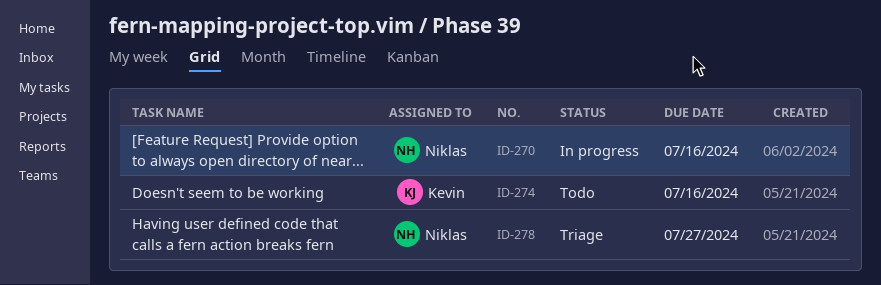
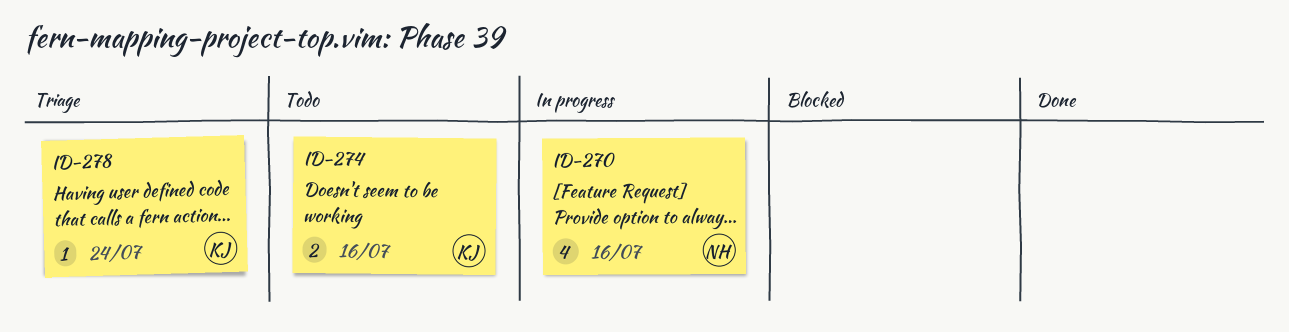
ID-278, owner: Niklas -> Kevin
ID-278, due: Jul 27 -> Jul 24

